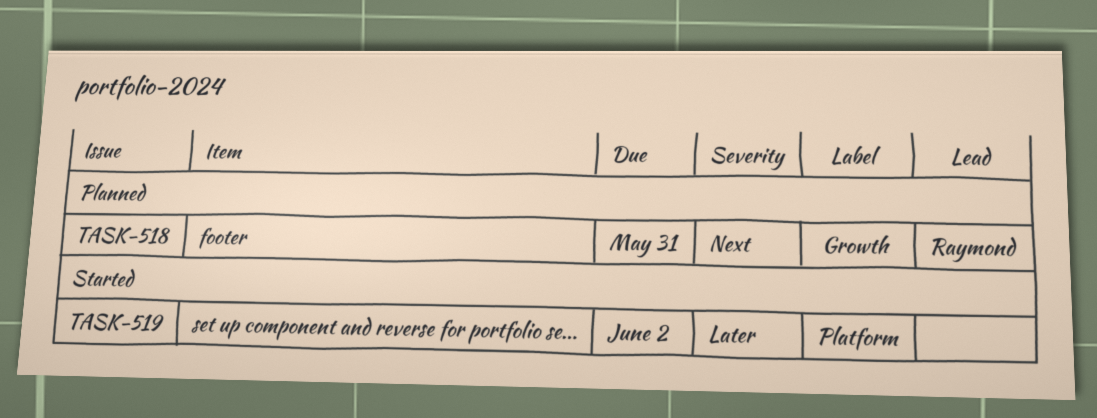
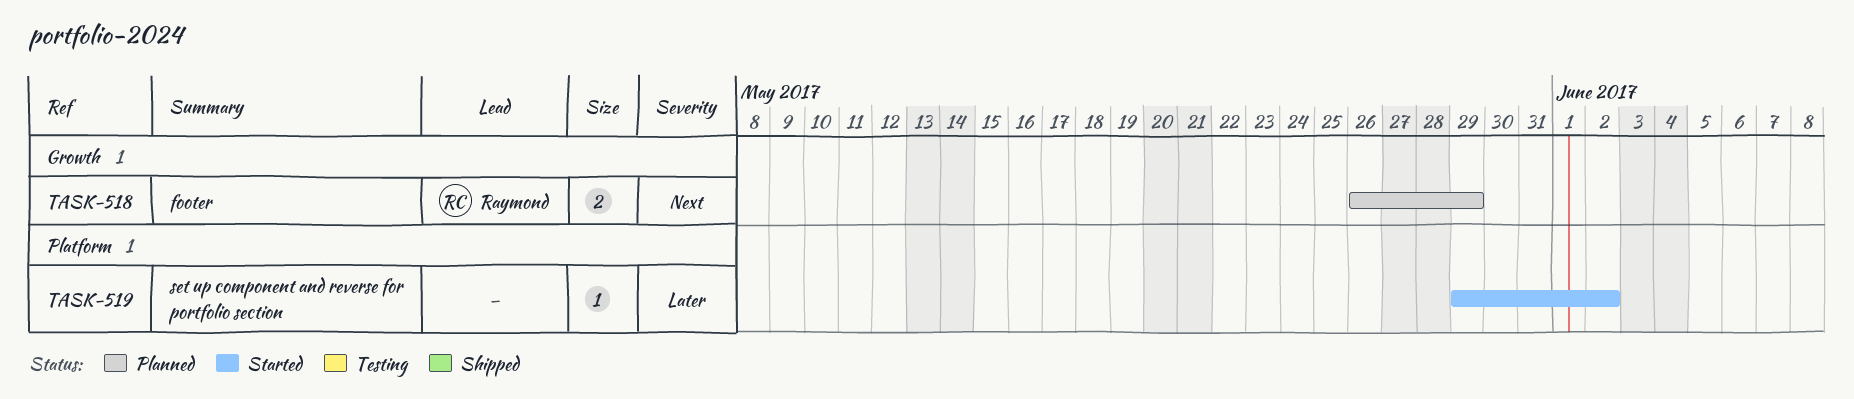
TASK-518, due: May 31 -> May 29

